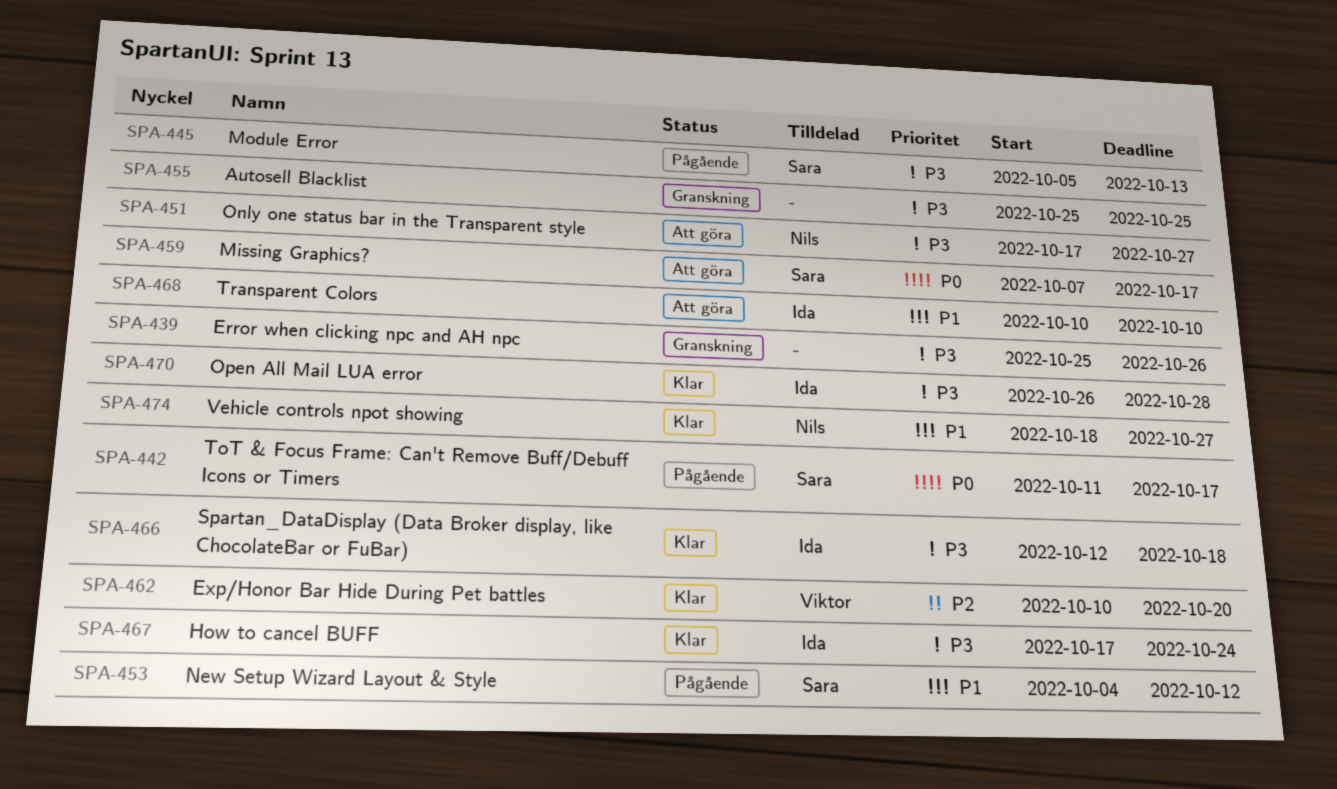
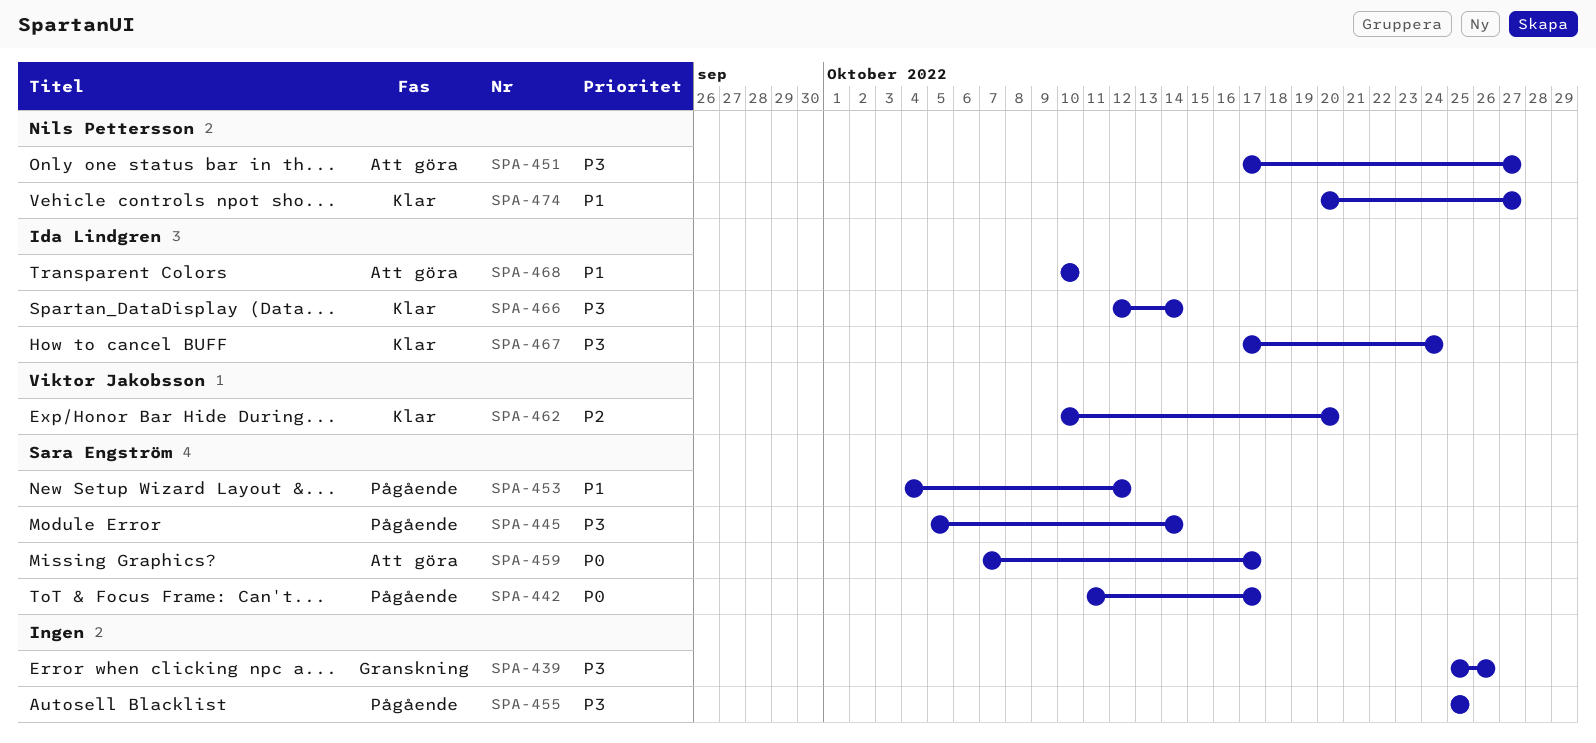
SPA-445, due: Oct 13 -> Oct 14
SPA-455, status: Granskning -> Pågående
SPA-466, due: Oct 18 -> Oct 14
SPA-470: present -> none
SPA-474, start: Oct 18 -> Oct 20

